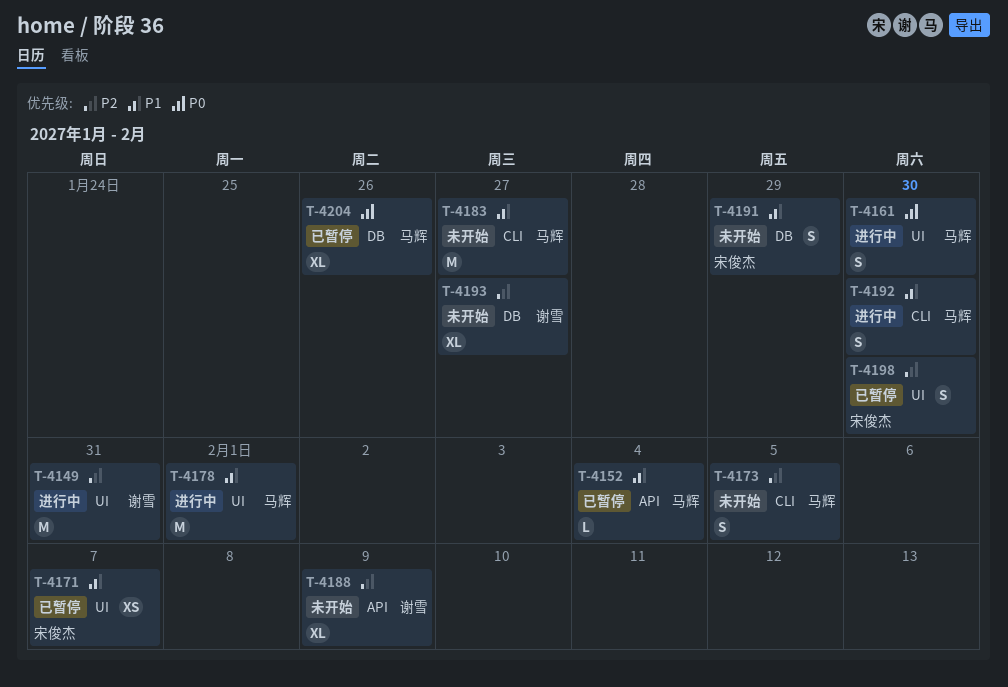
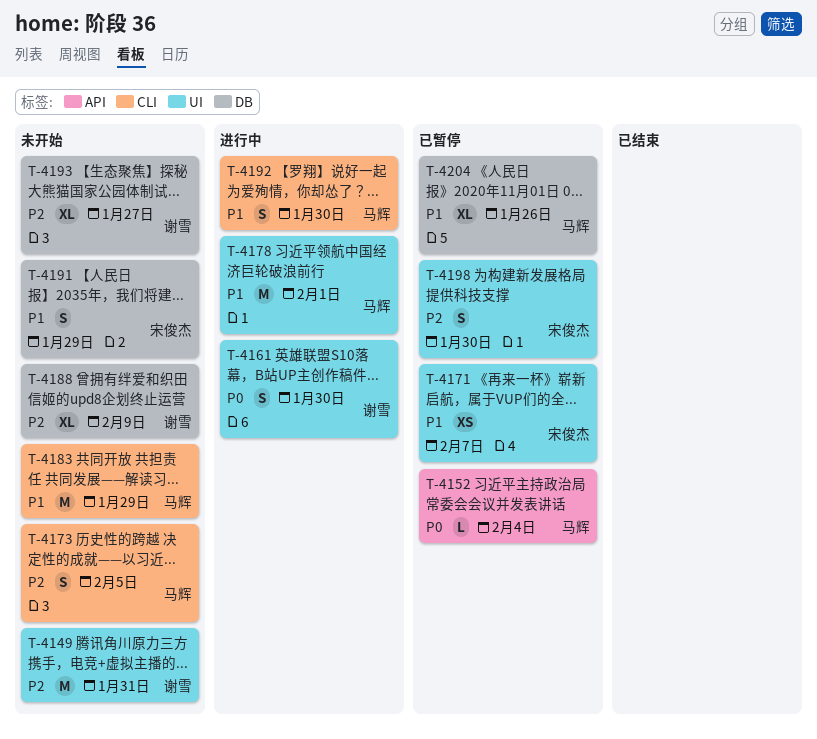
T-4149, status: 进行中 -> 未开始
T-4152, priority: P1 -> P0
T-4161, owner: 马辉 -> 谢雪
T-4183, due: Jan 27 -> Jan 29
T-4188, label: API -> DB
T-4204, priority: P0 -> P1

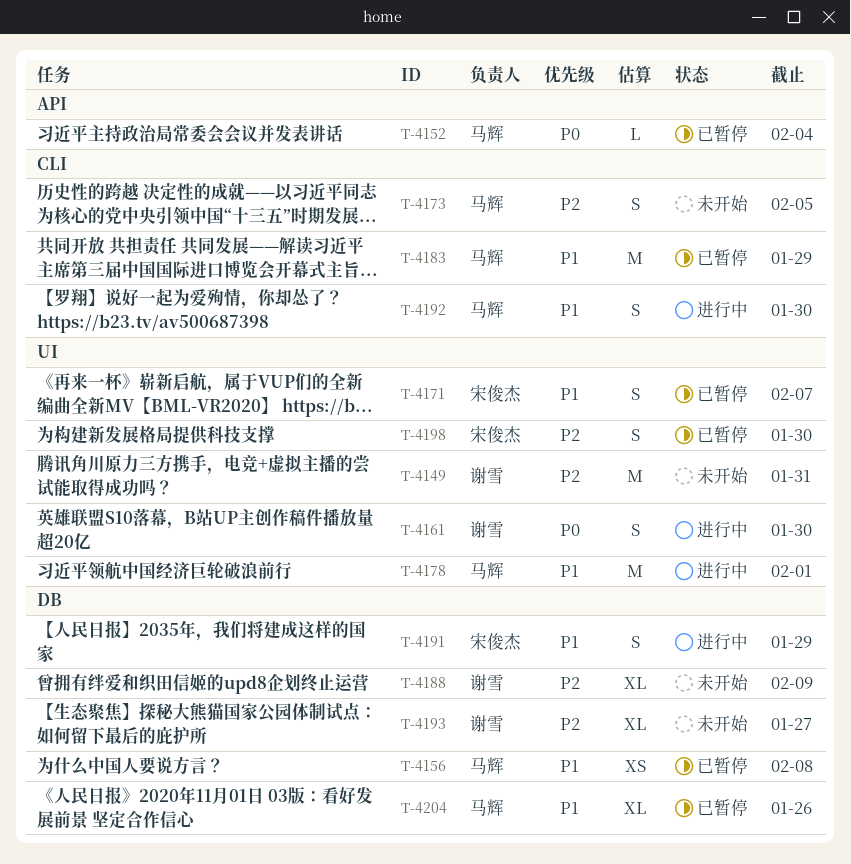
T-4156: none -> present
T-4171, estimate: XS -> S
T-4183, status: 未开始 -> 已暂停
T-4191, status: 未开始 -> 进行中

